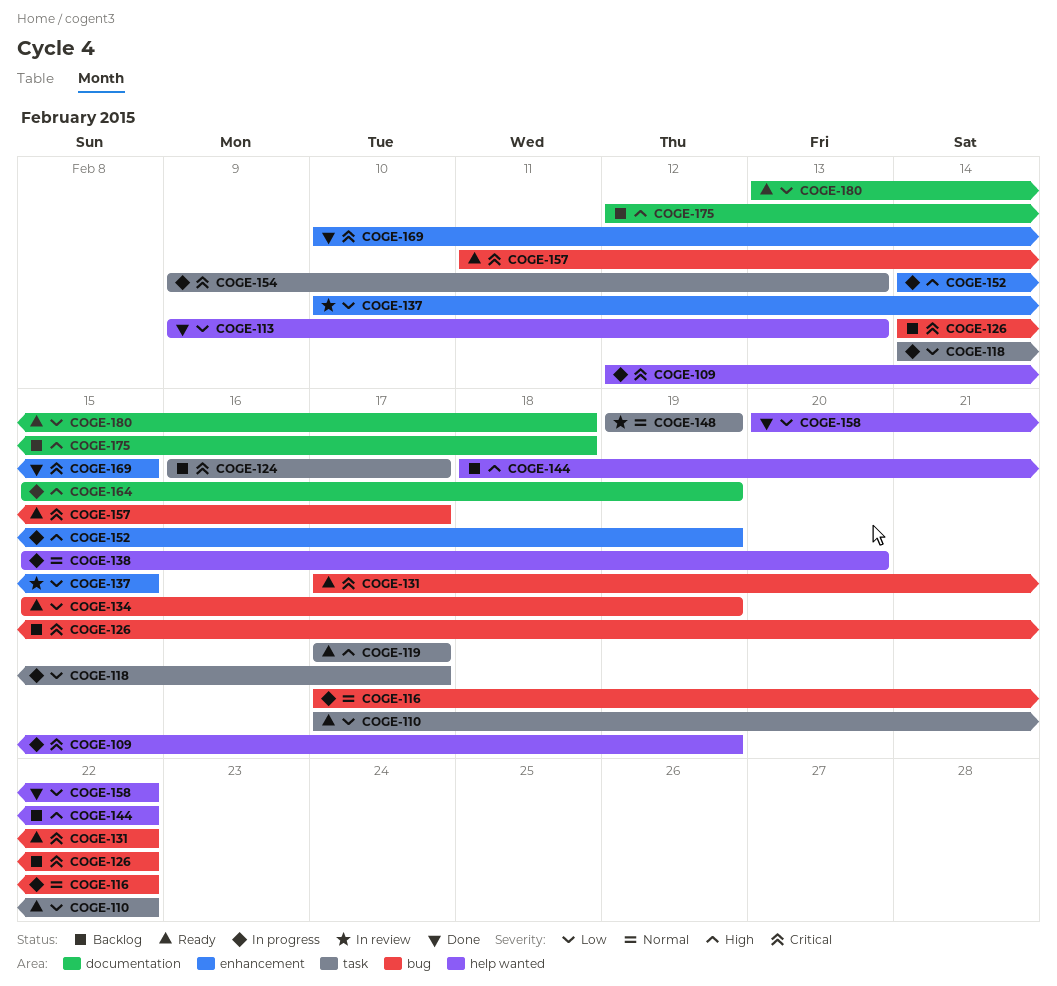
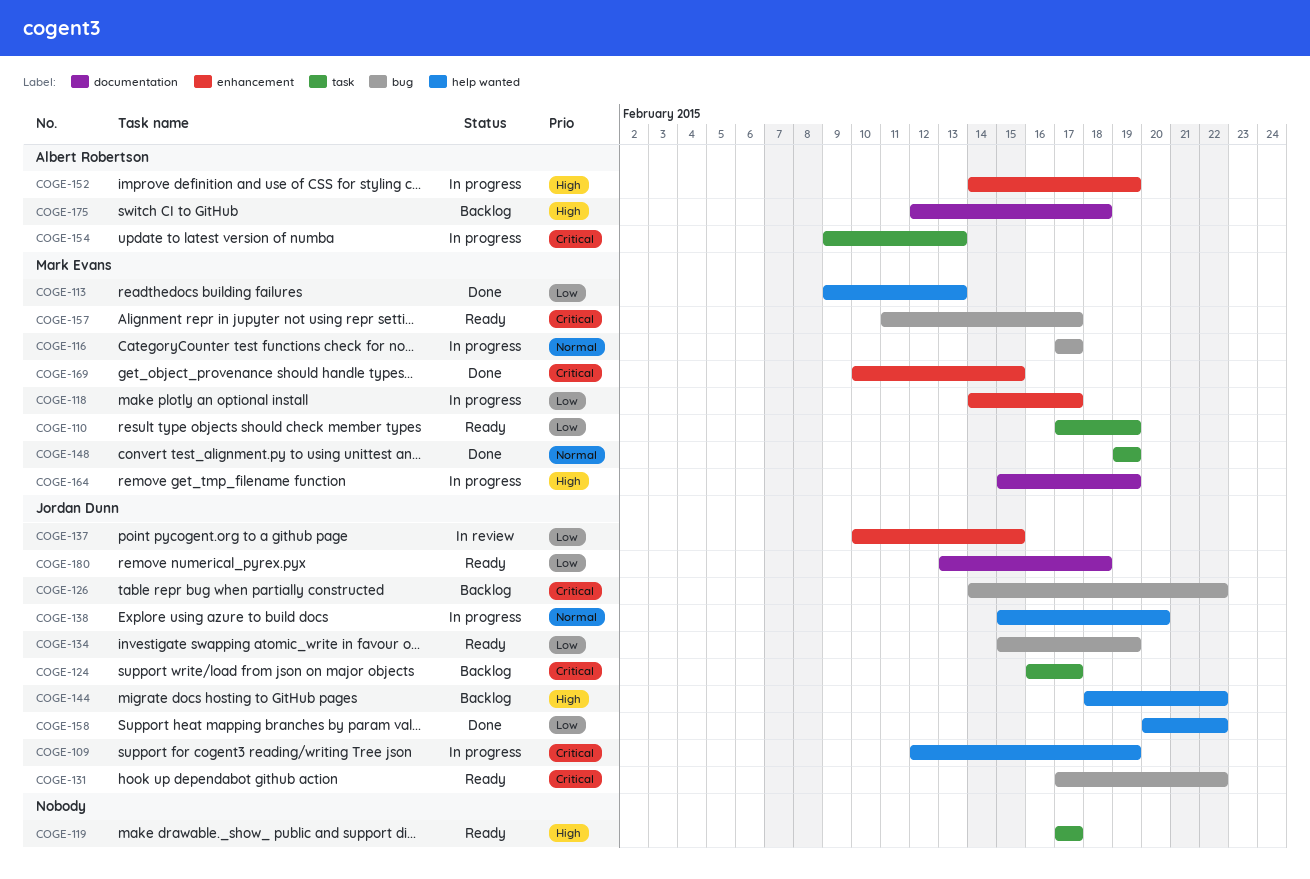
COGE-110, due: Feb 22 -> Feb 19
COGE-116, due: Feb 22 -> Feb 17
COGE-118, label: task -> enhancement
COGE-148, status: In review -> Done

